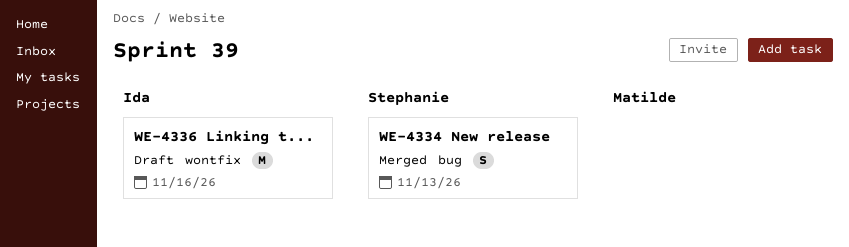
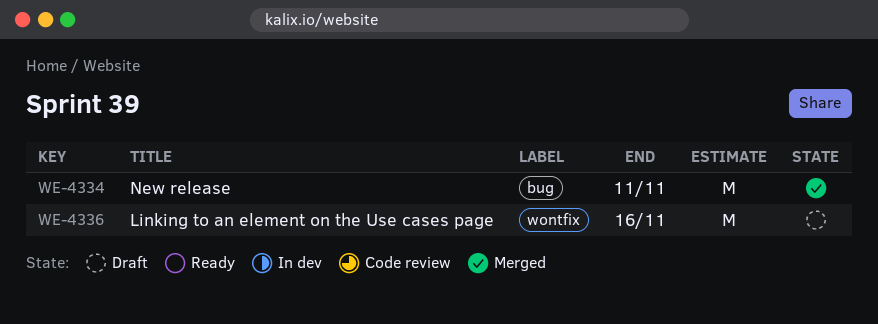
WE-4334, estimate: S -> M
WE-4334, due: Nov 13 -> Nov 11

